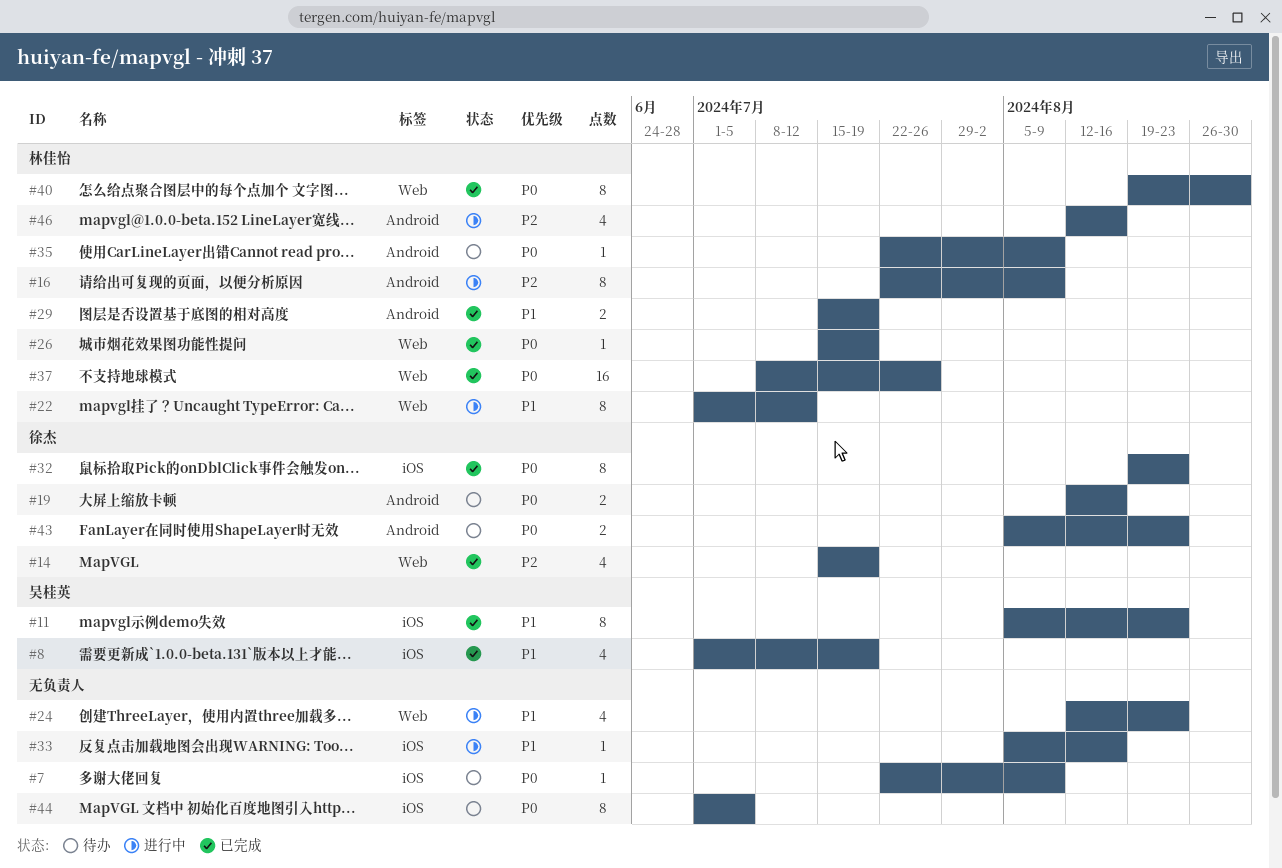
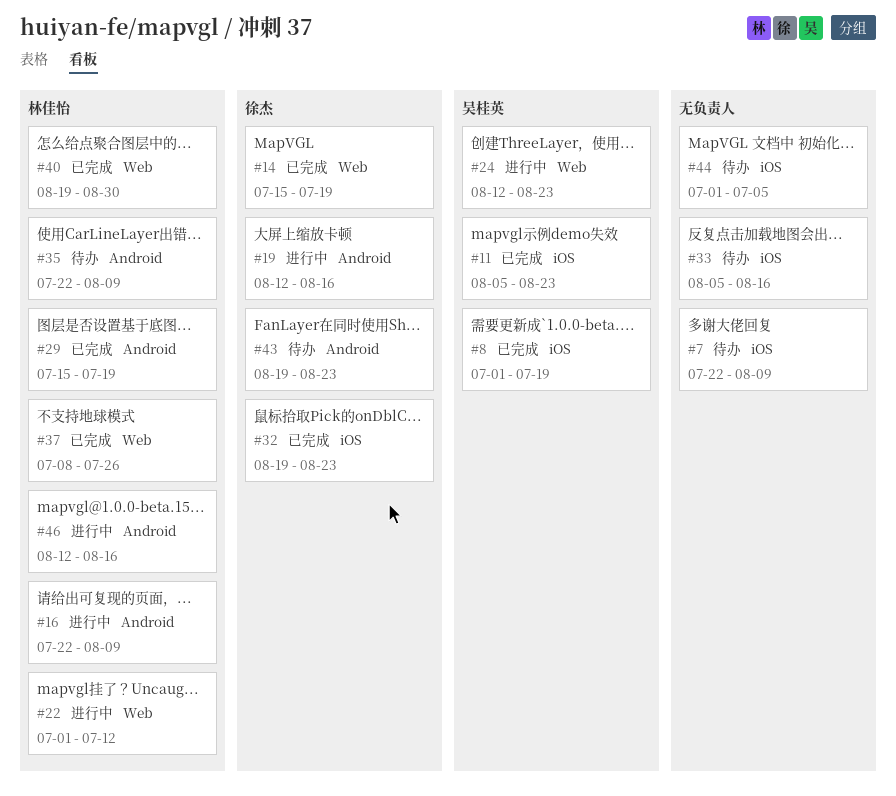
#19, status: 待办 -> 进行中
#24, owner: none -> 吴桂英
#26: present -> none
#33, status: 进行中 -> 待办
#43, start: Aug 5 -> Aug 19

